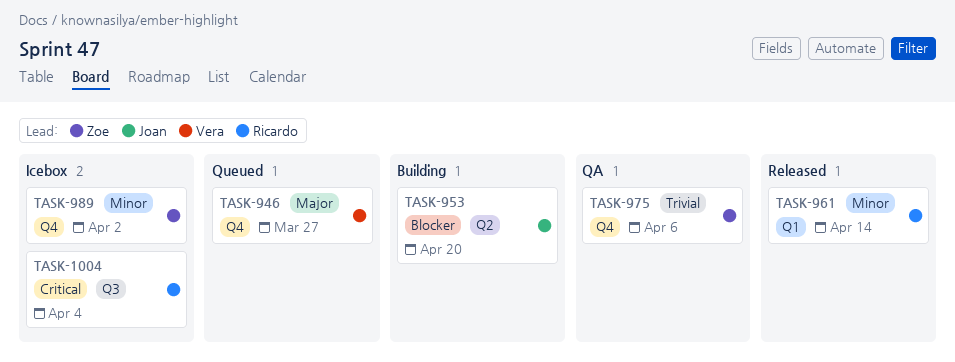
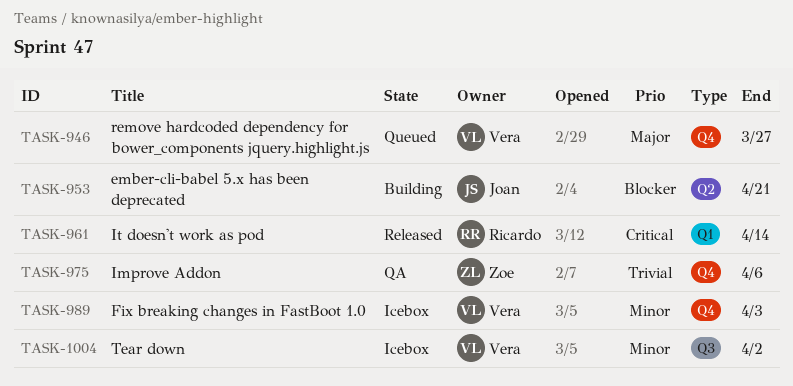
TASK-953, due: Apr 20 -> Apr 21
TASK-961, priority: Minor -> Critical
TASK-989, owner: Zoe -> Vera
TASK-989, due: Apr 2 -> Apr 3
TASK-1004, owner: Ricardo -> Vera
TASK-1004, priority: Critical -> Minor
TASK-1004, due: Apr 4 -> Apr 2

